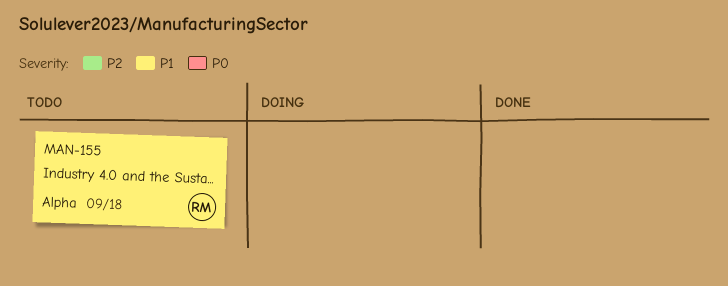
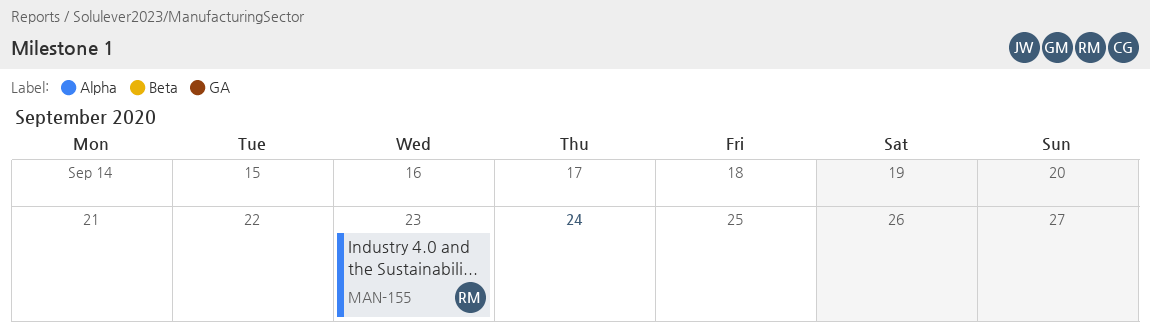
MAN-155, due: Sep 18 -> Sep 23

